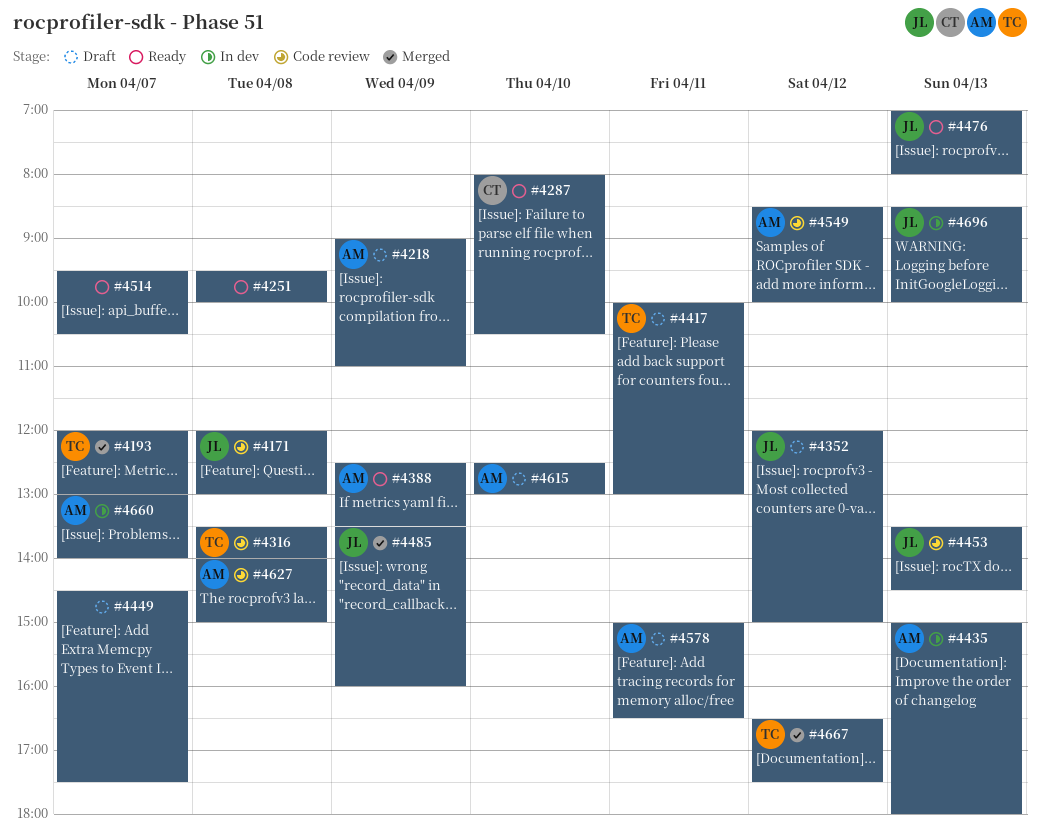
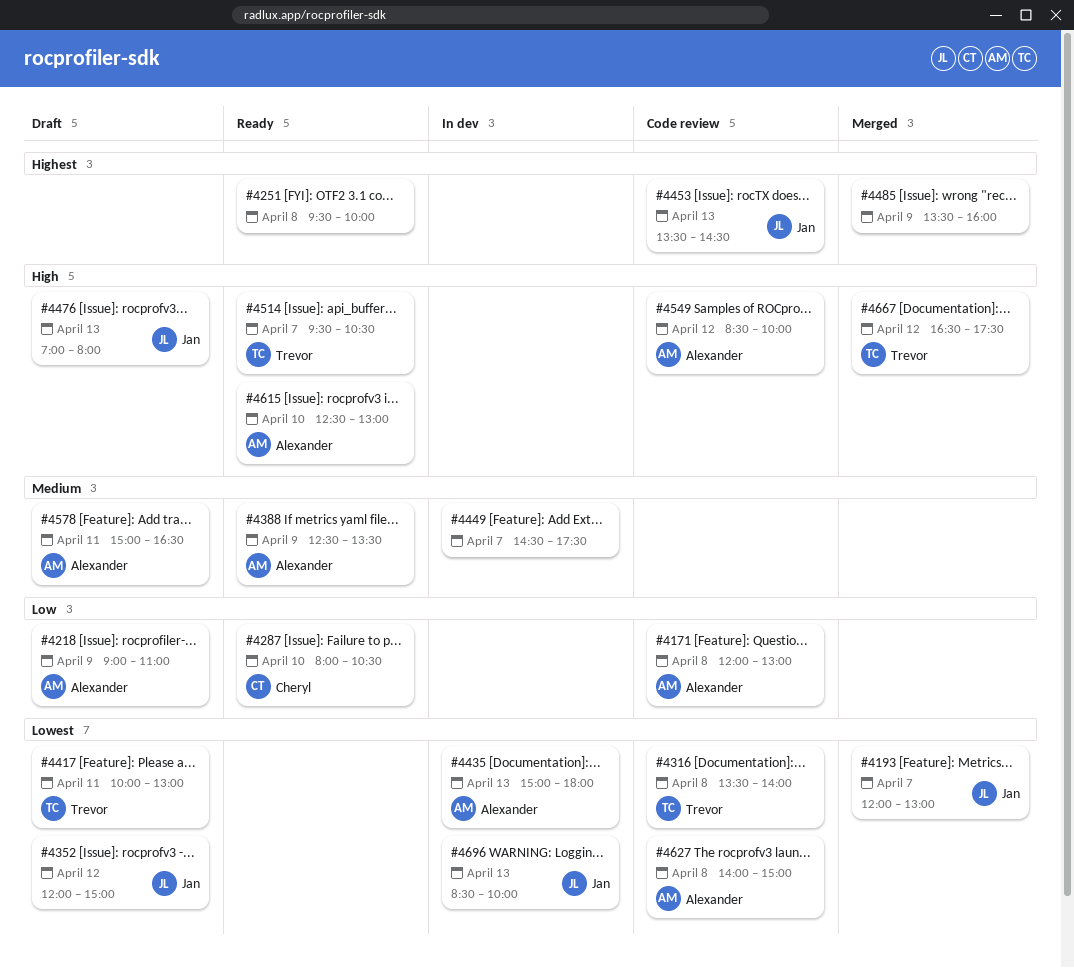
#4171, owner: Jan -> Alexander
#4193, owner: Trevor -> Jan
#4449, status: Draft -> In dev
#4476, status: Ready -> Draft
#4485, owner: Jan -> none
#4514, owner: none -> Trevor
#4615, status: Draft -> Ready
#4660: present -> none

